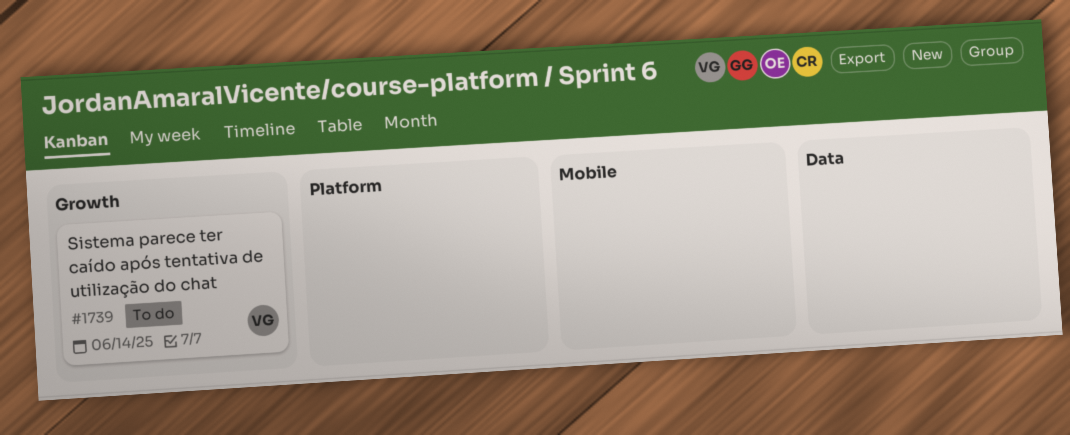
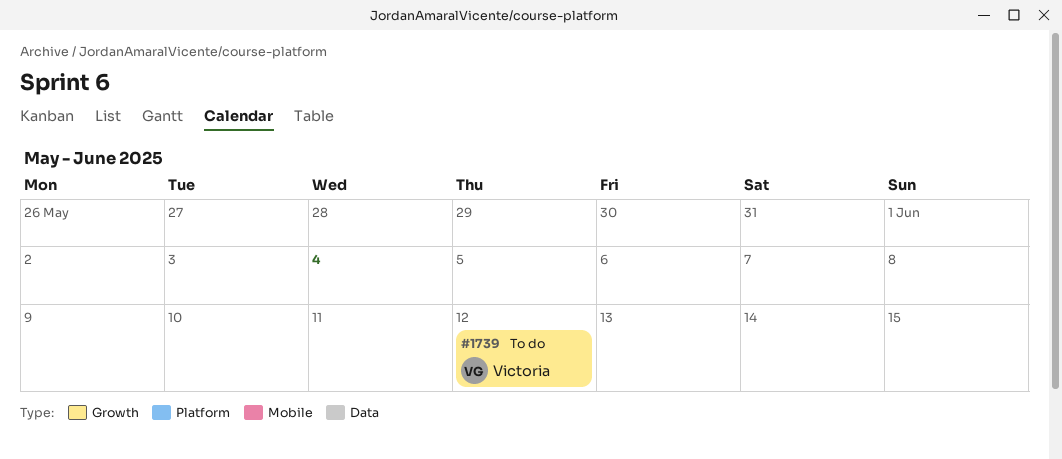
#1739, due: Jun 14 -> Jun 12

